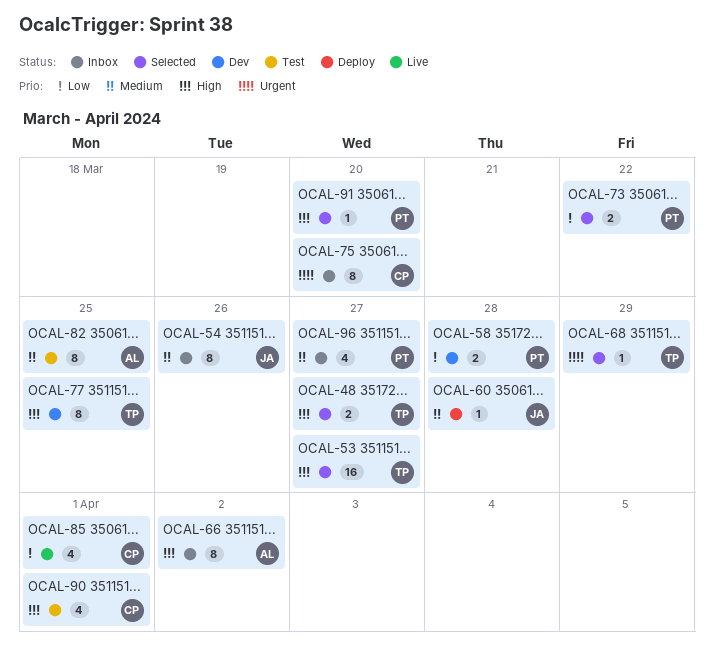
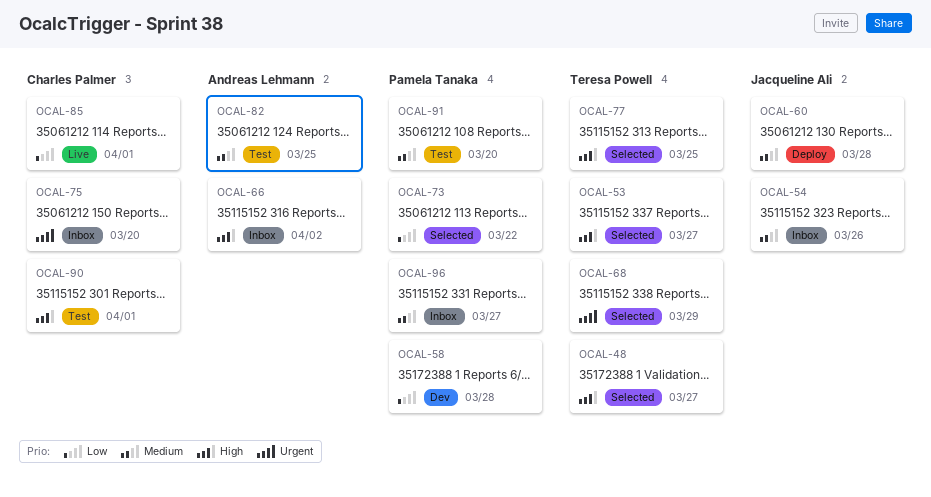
OCAL-77, status: Dev -> Selected
OCAL-91, status: Selected -> Test
OCAL-91, priority: High -> Medium

